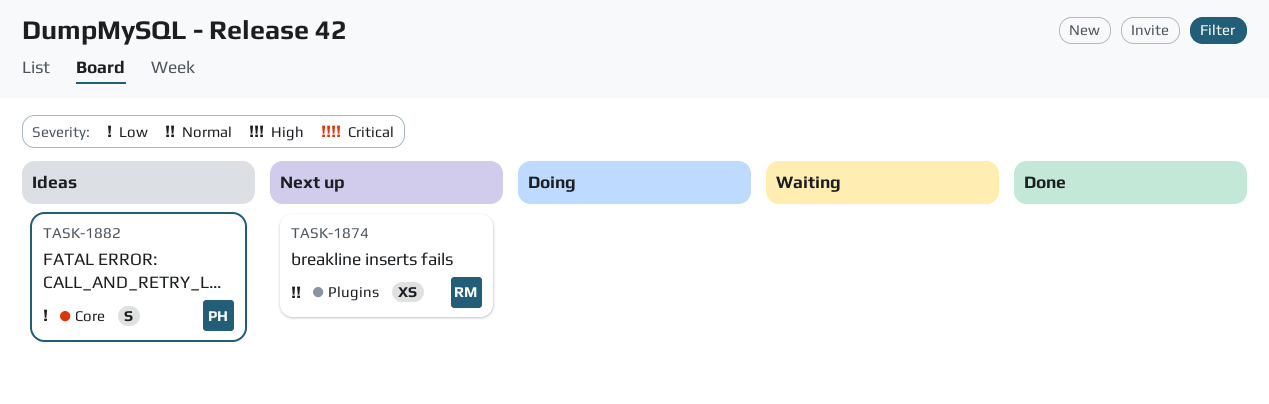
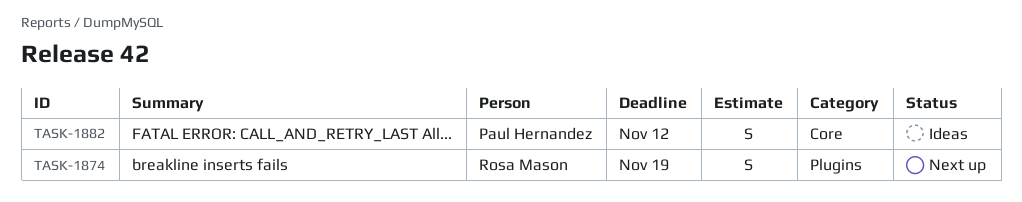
TASK-1874, estimate: XS -> S

